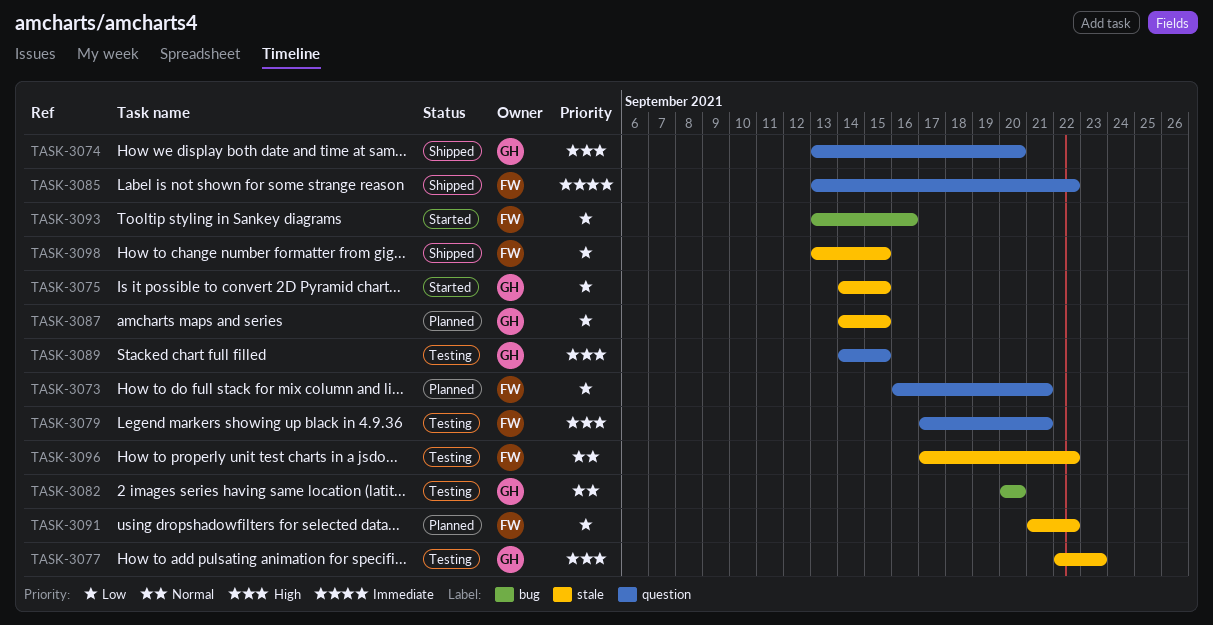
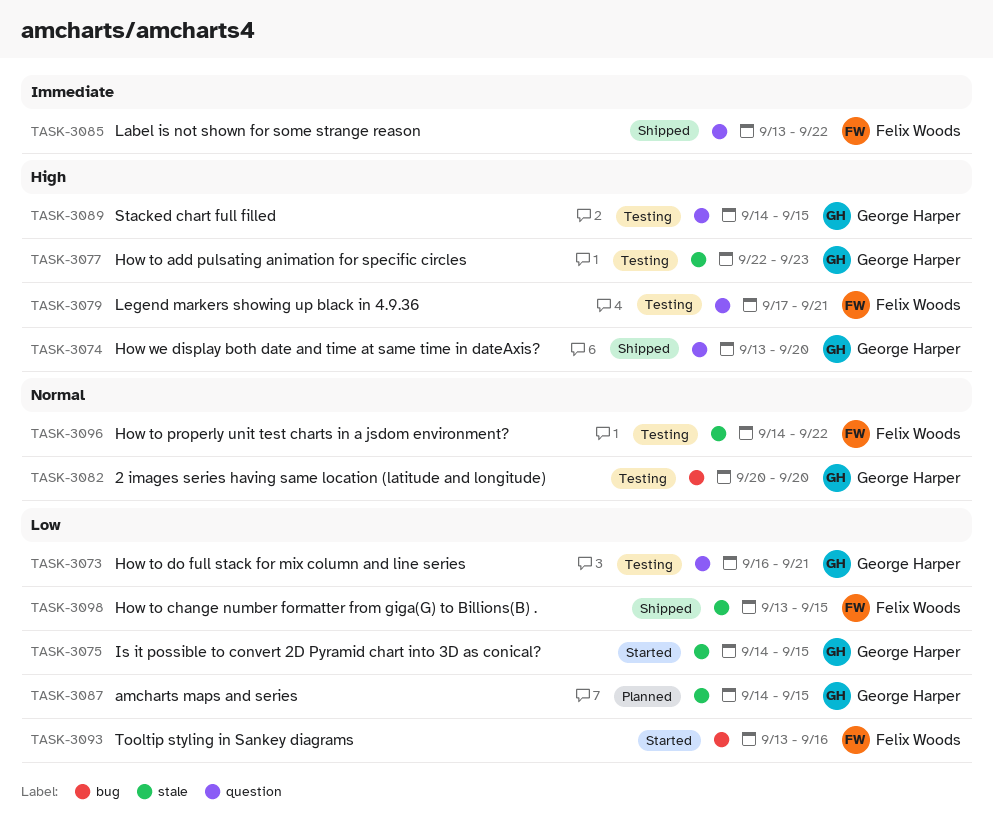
TASK-3073, status: Planned -> Testing
TASK-3073, owner: Felix Woods -> George Harper
TASK-3091: present -> none
TASK-3096, start: Sep 17 -> Sep 14

